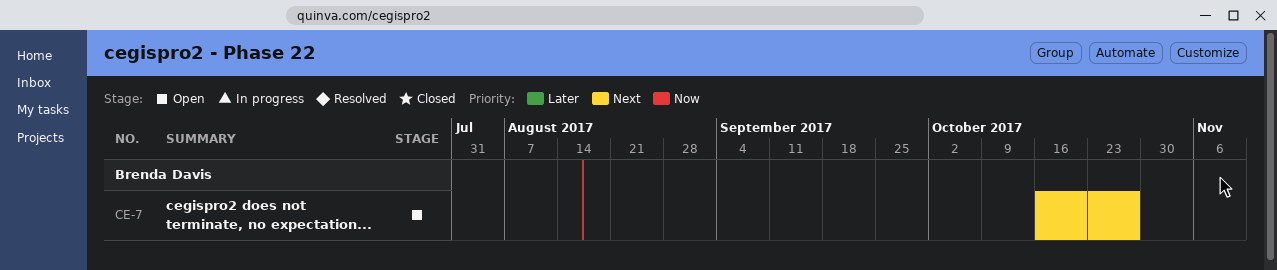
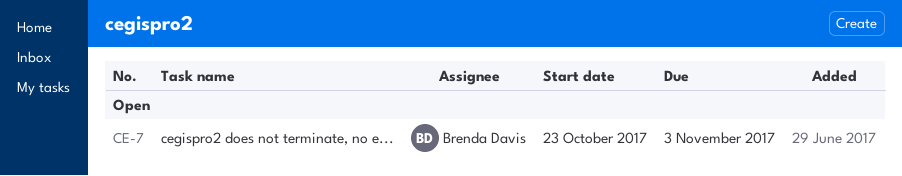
CE-7, start: Oct 16 -> Oct 23
CE-7, due: Oct 27 -> Nov 3

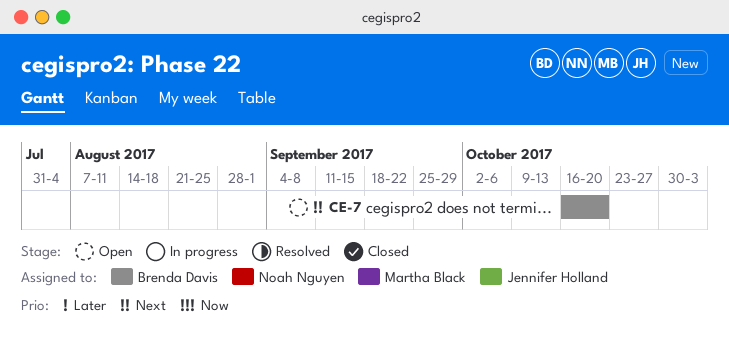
CE-7, start: Oct 23 -> Oct 16
CE-7, due: Nov 3 -> Oct 20

